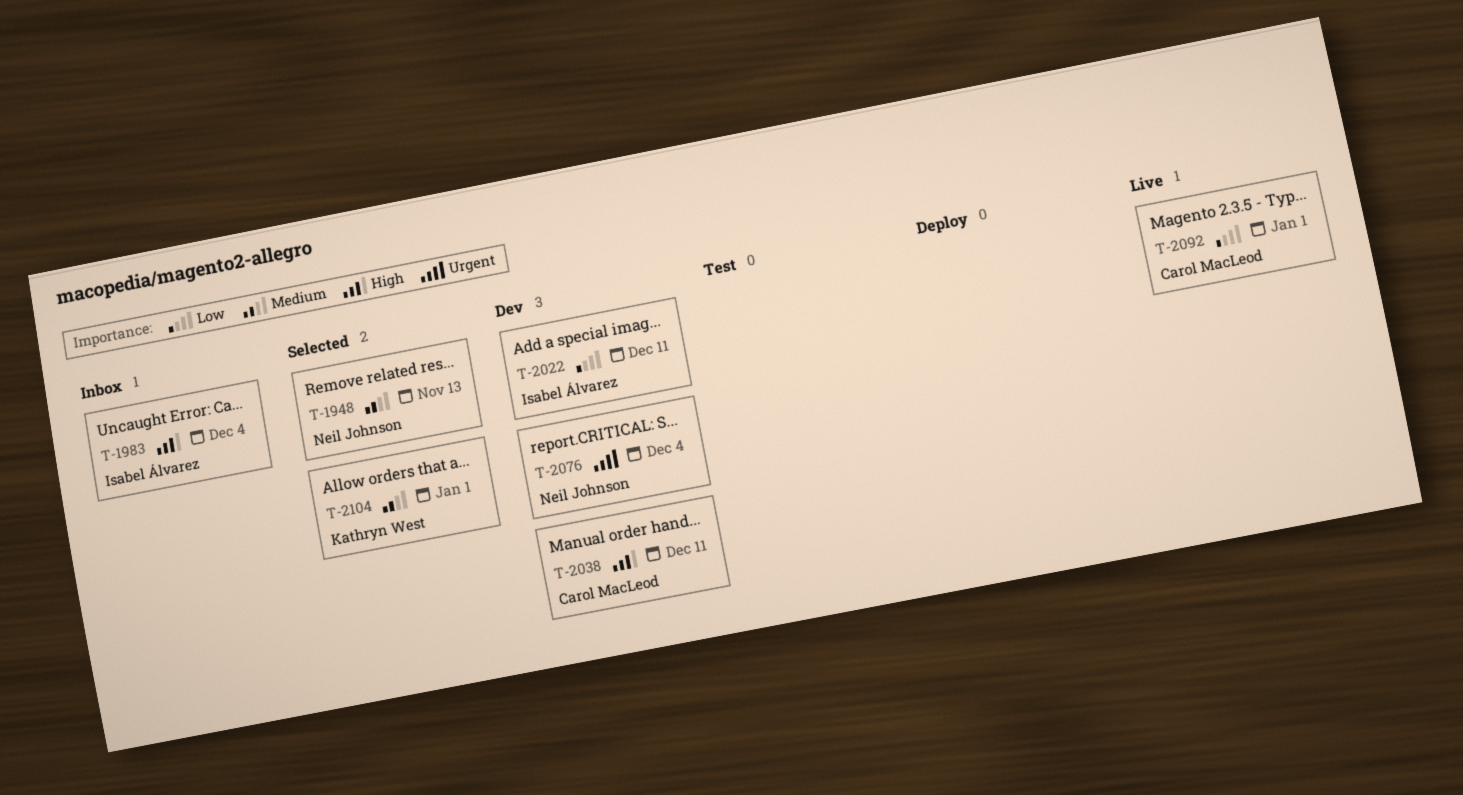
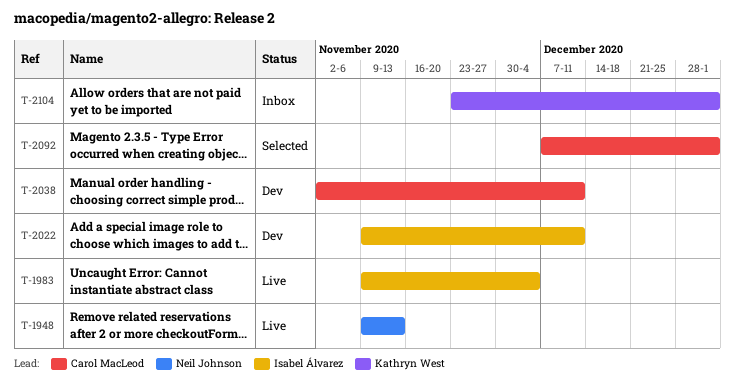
T-1948, status: Selected -> Live
T-1983, status: Inbox -> Live
T-2076: present -> none
T-2092, status: Live -> Selected
T-2104, status: Selected -> Inbox

